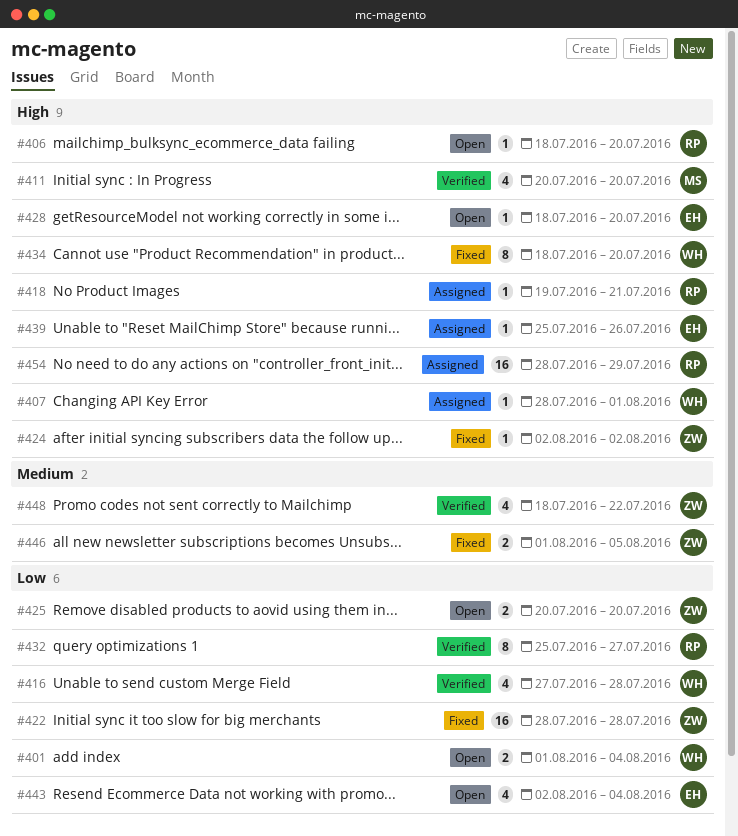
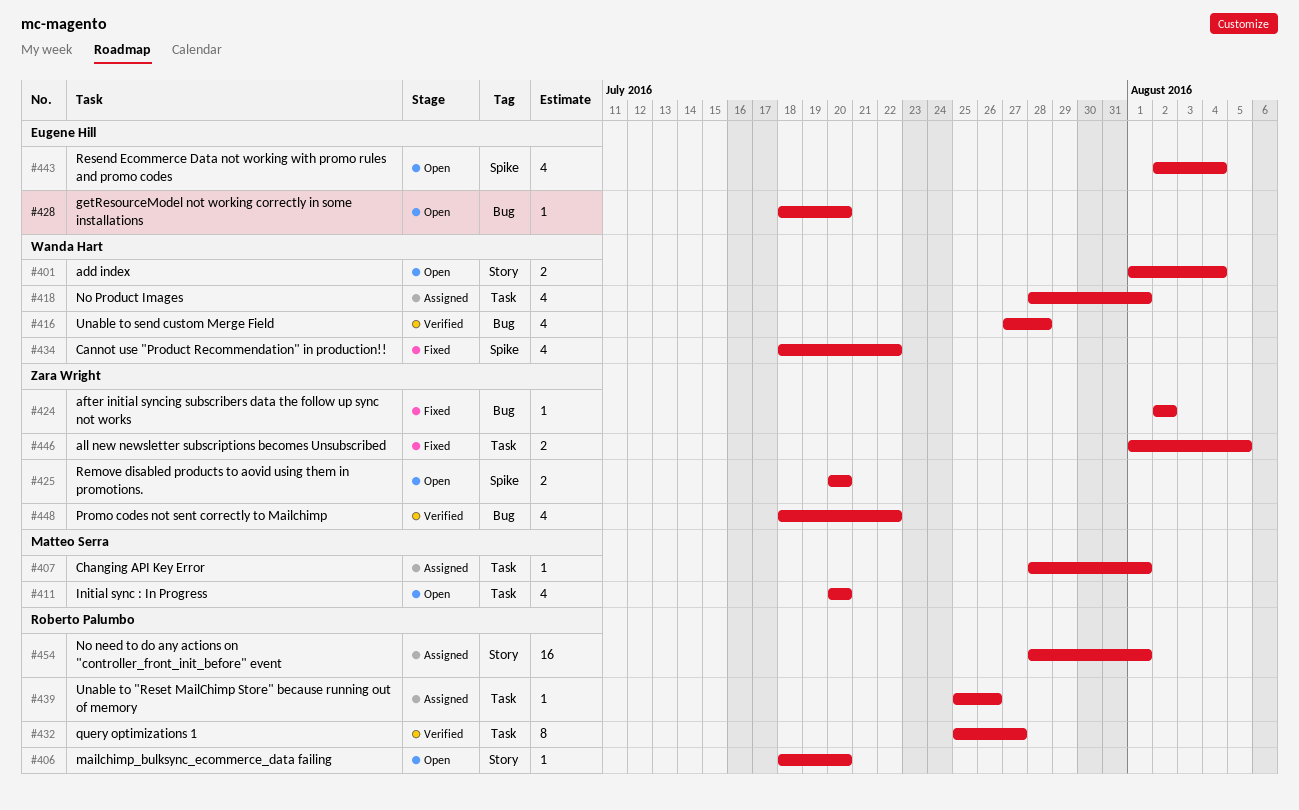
#407, owner: Wanda Hart -> Matteo Serra
#411, status: Verified -> Open
#418, owner: Roberto Palumbo -> Wanda Hart
#418, estimate: 1 -> 4
#418, start: Jul 19 -> Jul 28
#418, due: Jul 21 -> Aug 1
#422: present -> none
#434, estimate: 8 -> 4
#434, due: Jul 20 -> Jul 22
#439, owner: Eugene Hill -> Roberto Palumbo
#454, due: Jul 29 -> Aug 1

